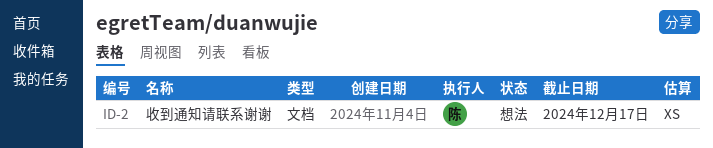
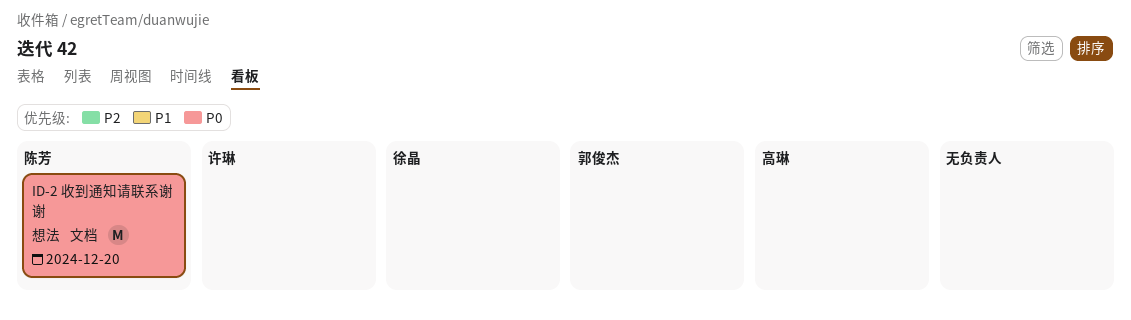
ID-2, estimate: XS -> M
ID-2, due: Dec 17 -> Dec 20

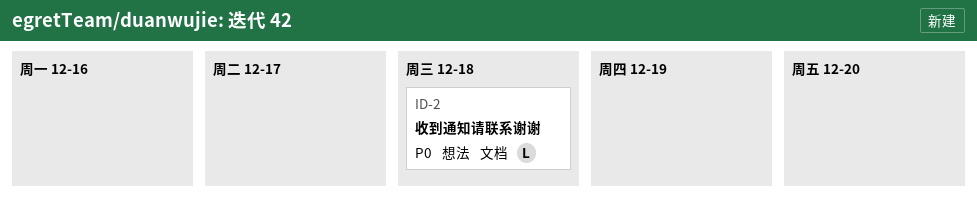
ID-2, estimate: M -> L
ID-2, due: Dec 20 -> Dec 18

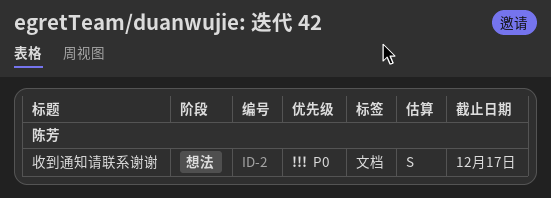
ID-2, estimate: L -> S
ID-2, due: Dec 18 -> Dec 17

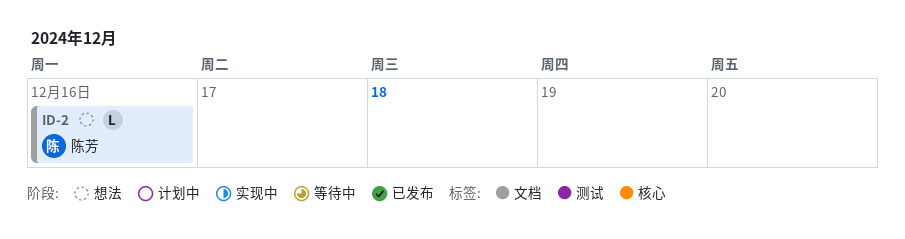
ID-2, estimate: S -> L
ID-2, due: Dec 17 -> Dec 16

